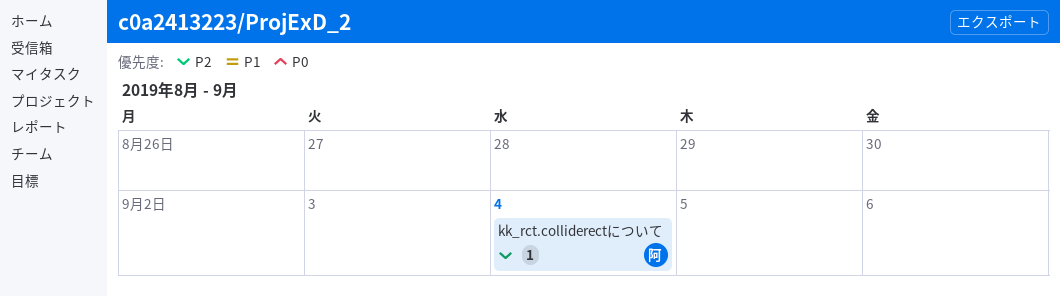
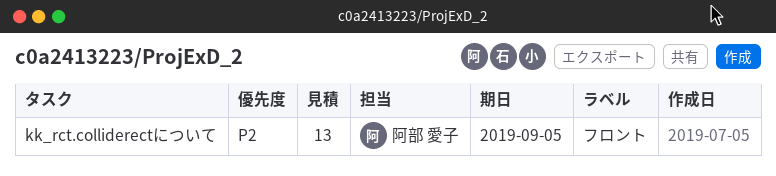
kk_rct.colliderectについて, estimate: 1 -> 13
kk_rct.colliderectについて, due: Sep 4 -> Sep 5

